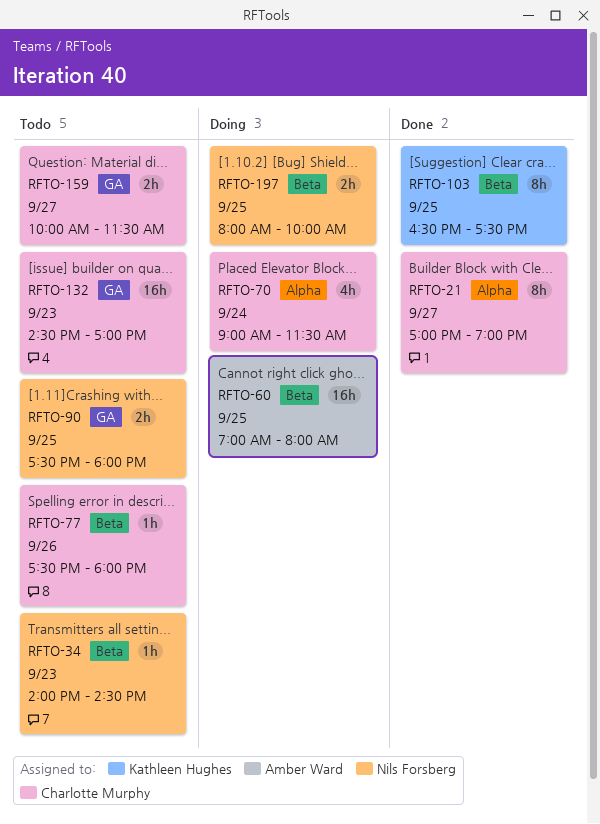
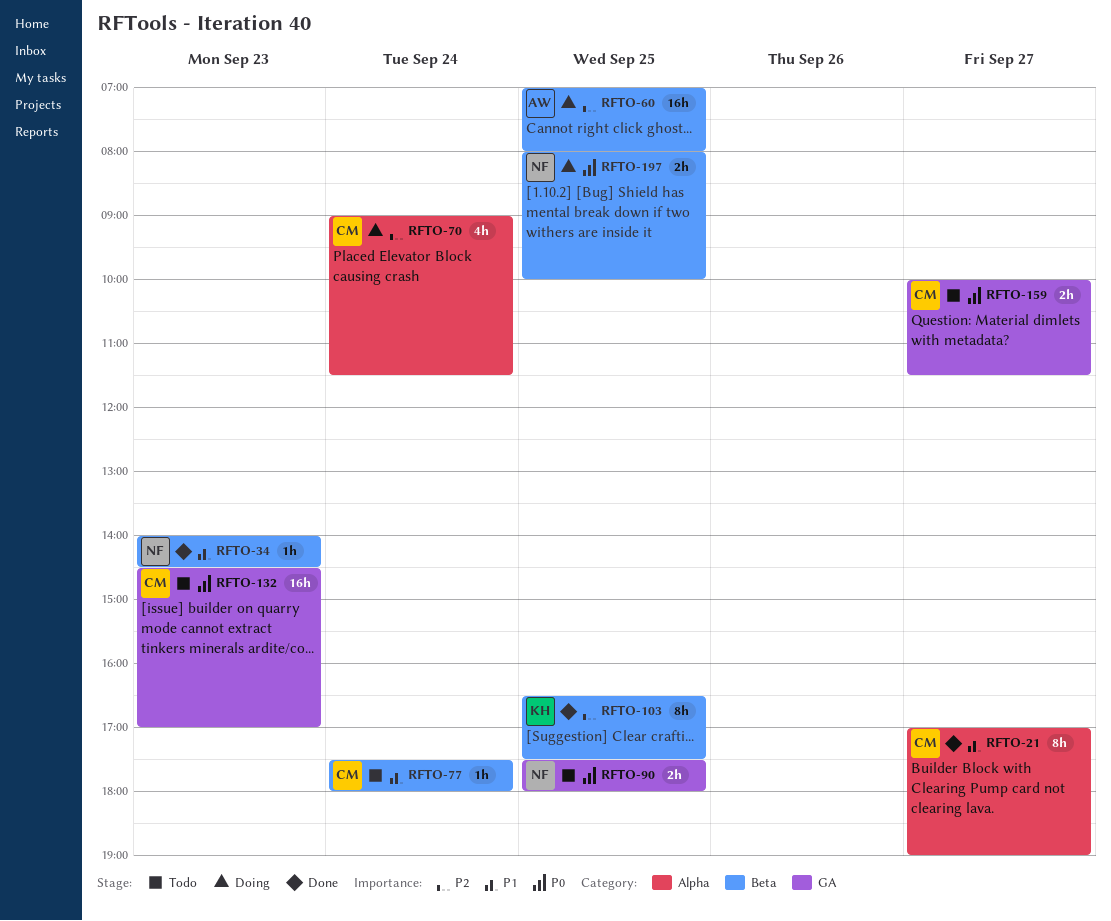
RFTO-34, status: Todo -> Done
RFTO-77, day: Sep 26 -> Sep 24

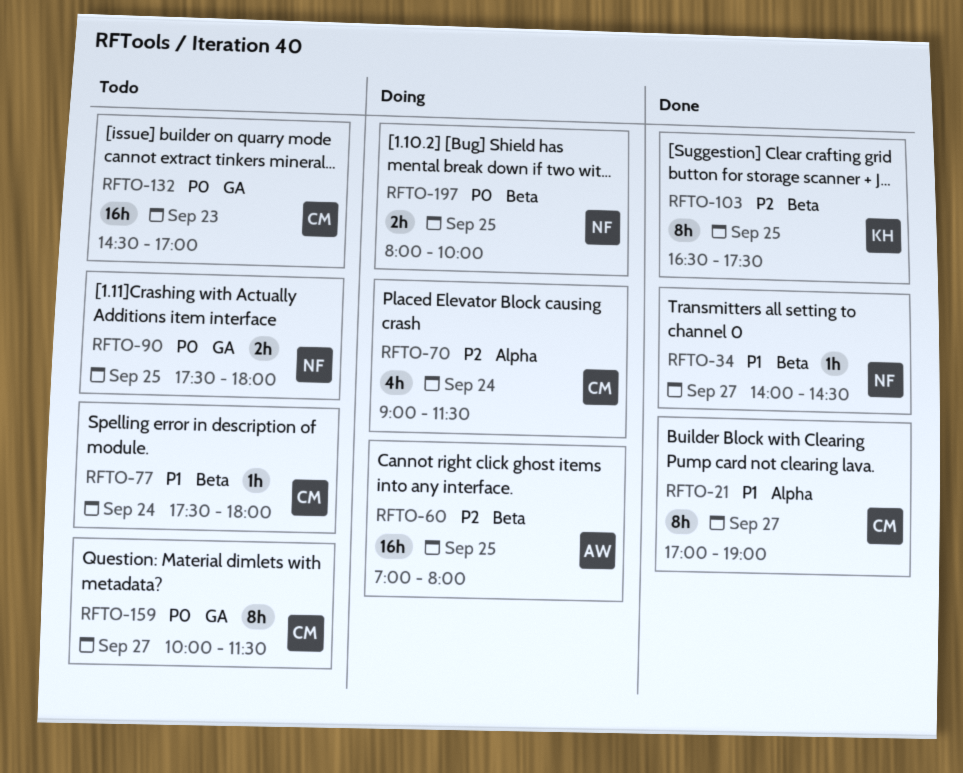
RFTO-34, day: Sep 23 -> Sep 27
RFTO-159, estimate: 2h -> 8h

